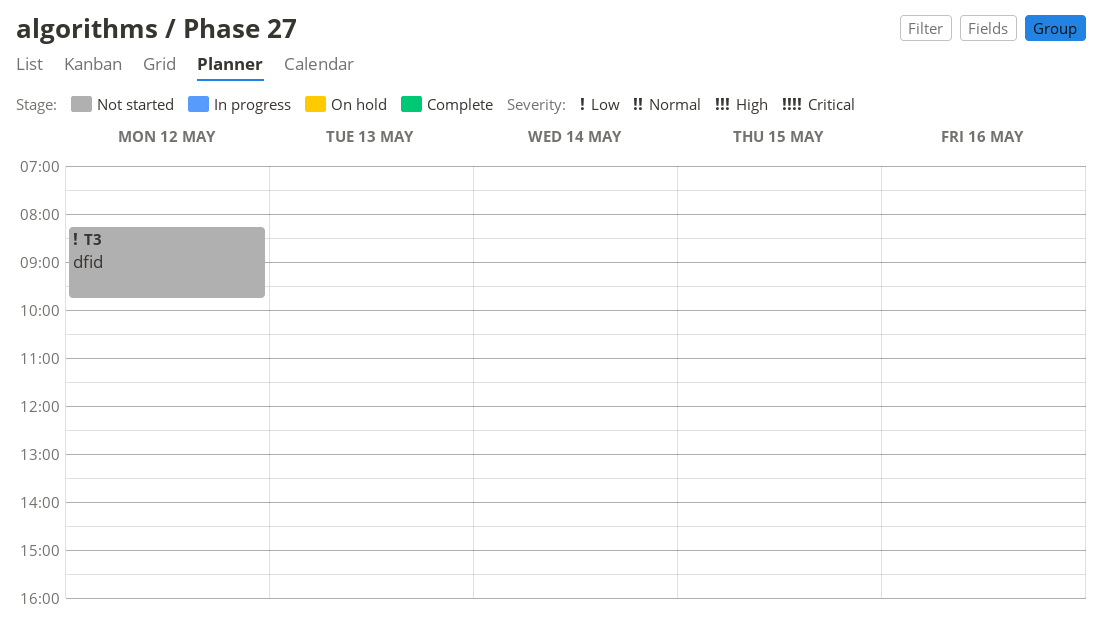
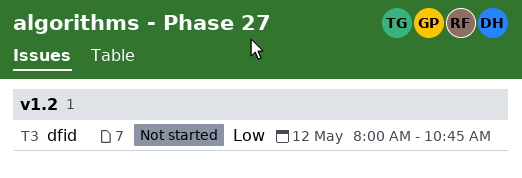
T3, begins: 08:15 -> 08:00
T3, ends: 09:45 -> 10:45

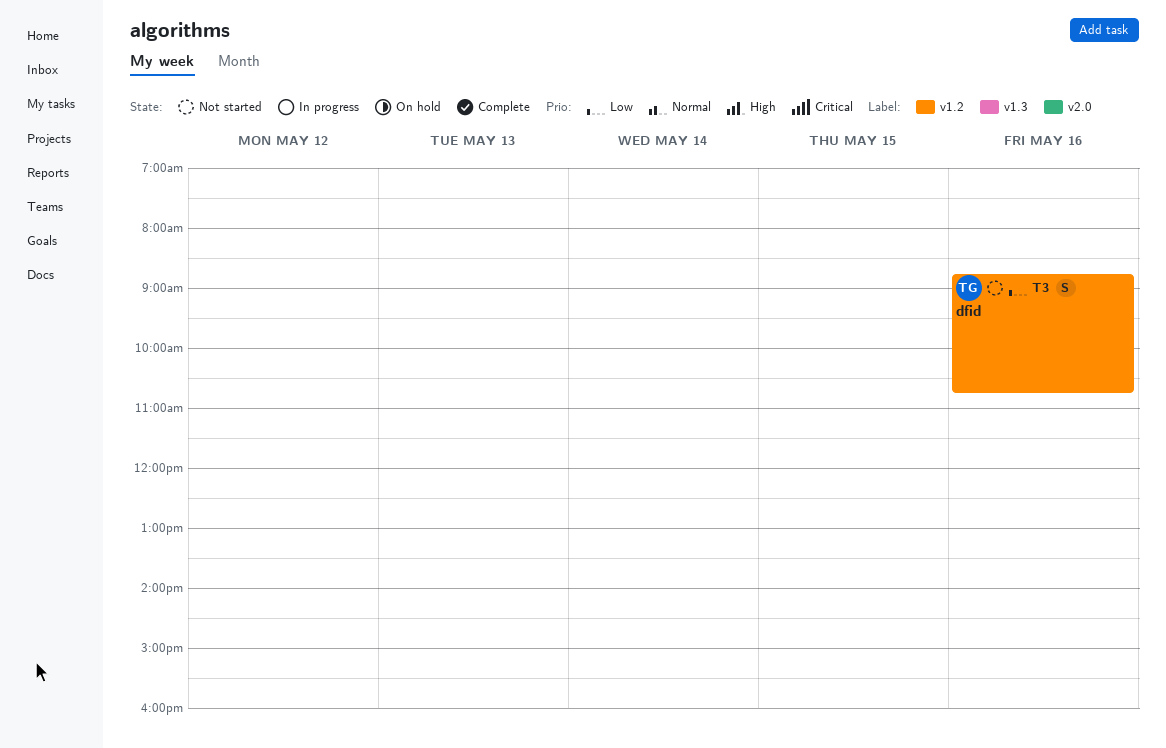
T3, day: May 12 -> May 16
T3, begins: 08:00 -> 08:45

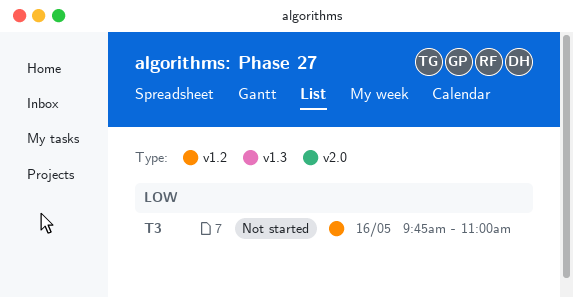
T3, begins: 08:45 -> 09:45
T3, ends: 10:45 -> 11:00

